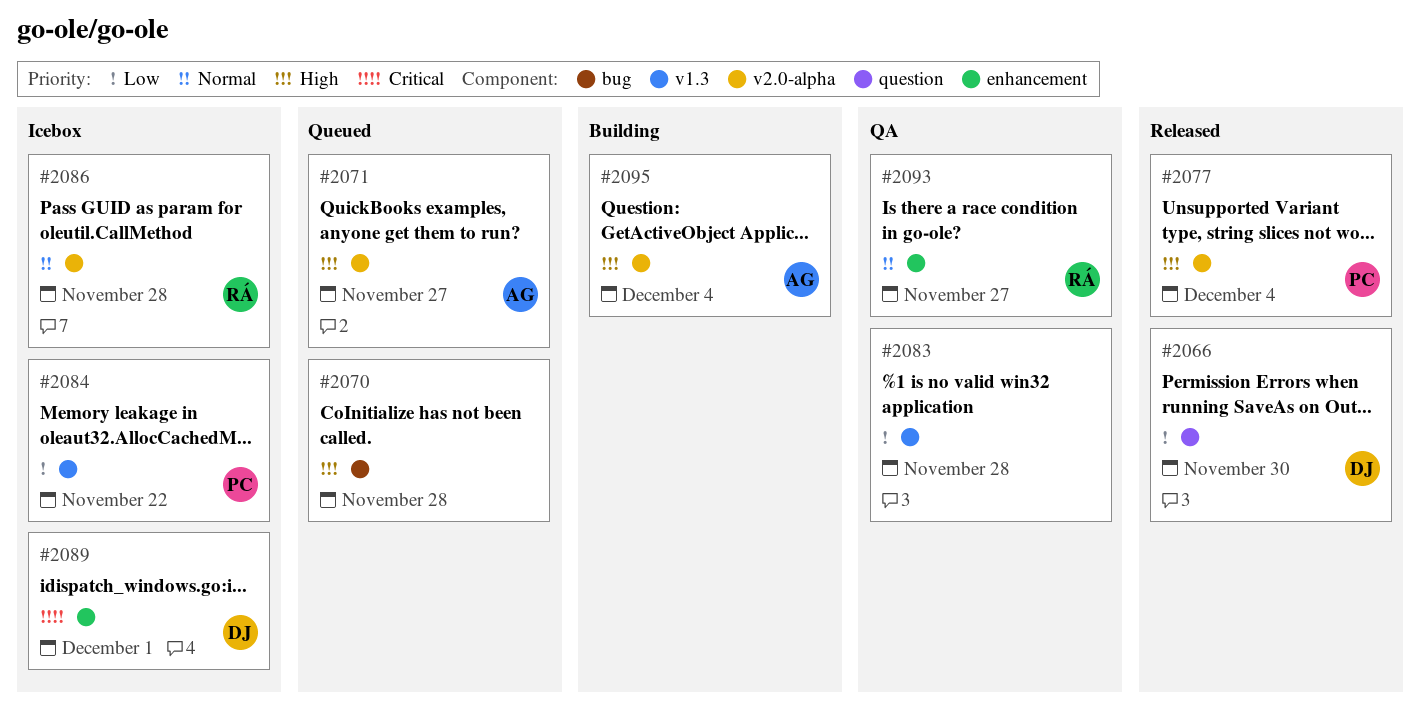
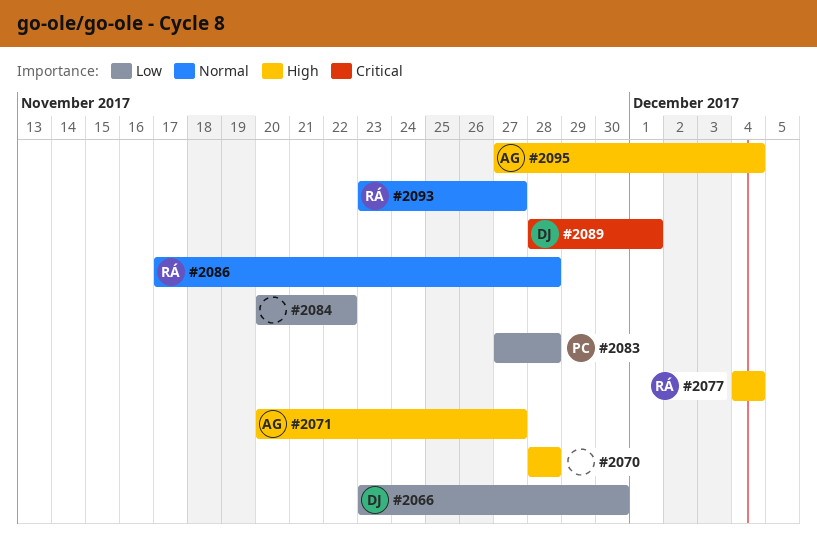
#2077, owner: PC -> RÁ
#2083, owner: none -> PC
#2084, owner: PC -> none

